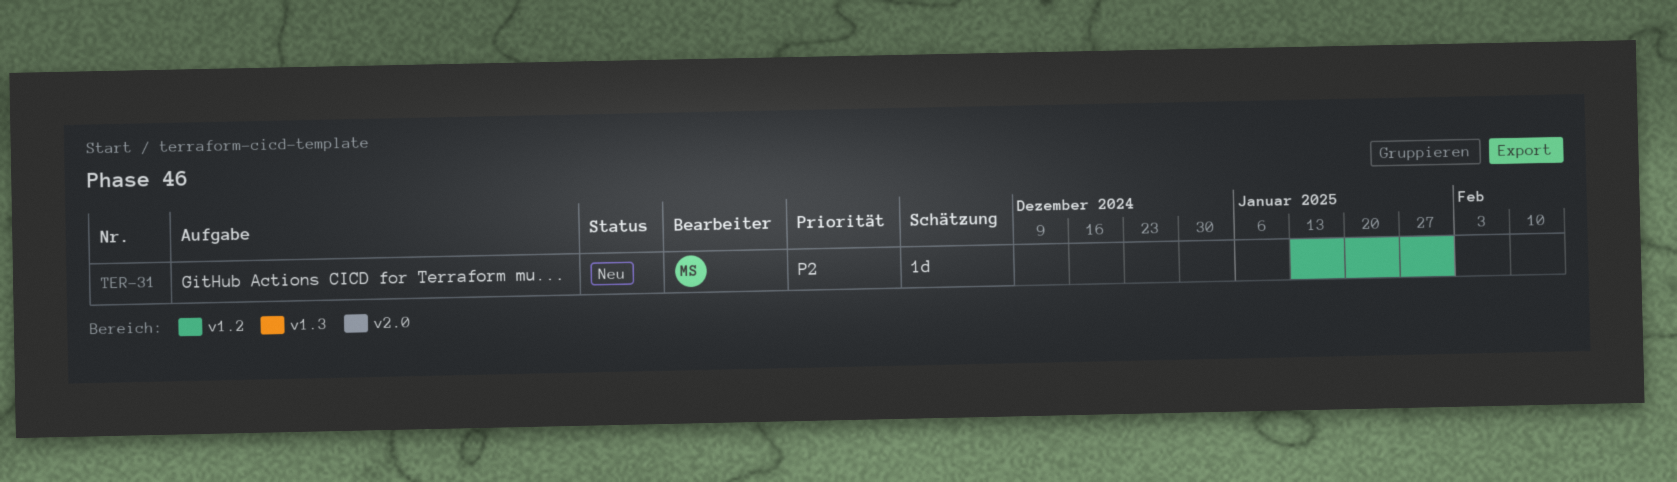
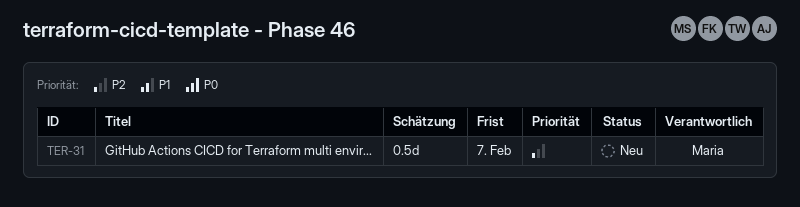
TER-31, estimate: 1d -> 0.5d
TER-31, due: Jan 31 -> Feb 7

